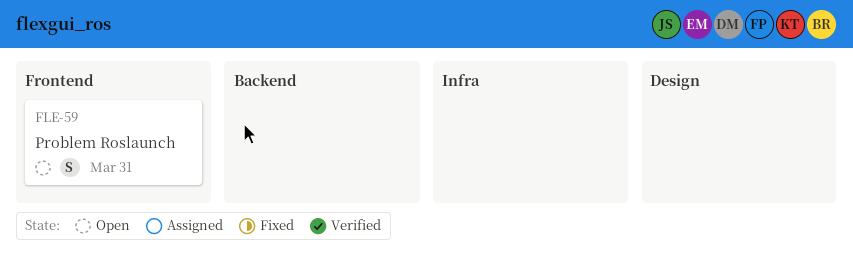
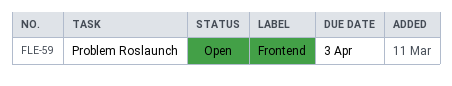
FLE-59, due: Mar 31 -> Apr 3

